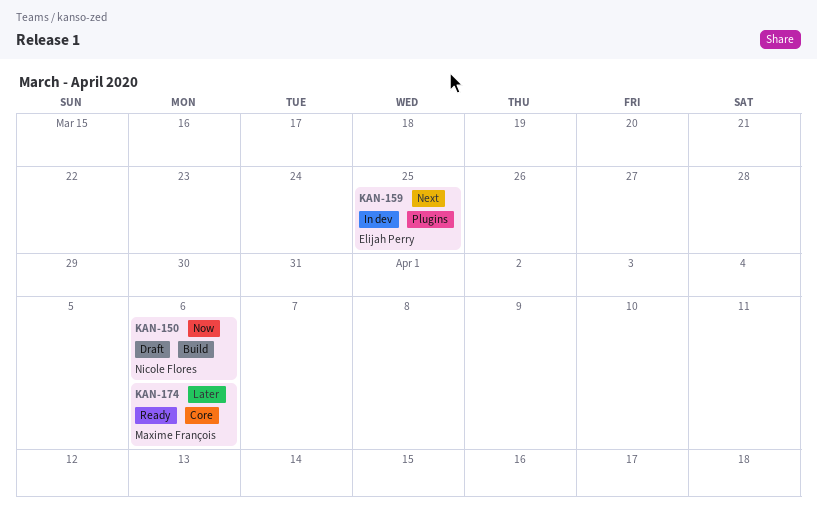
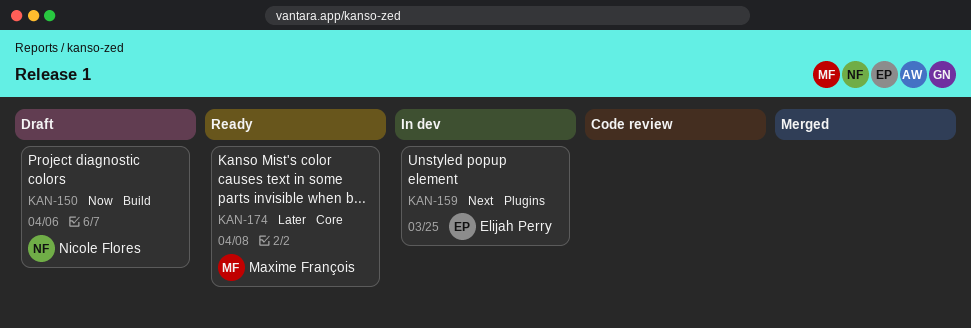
KAN-174, due: Apr 6 -> Apr 8

